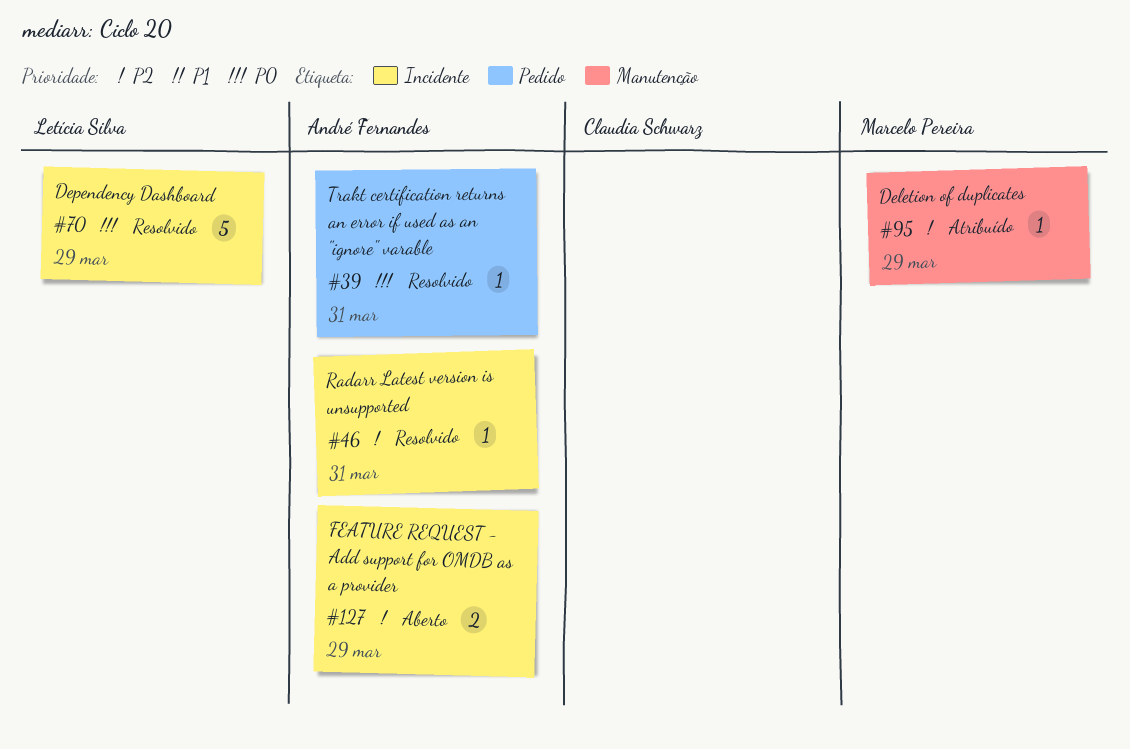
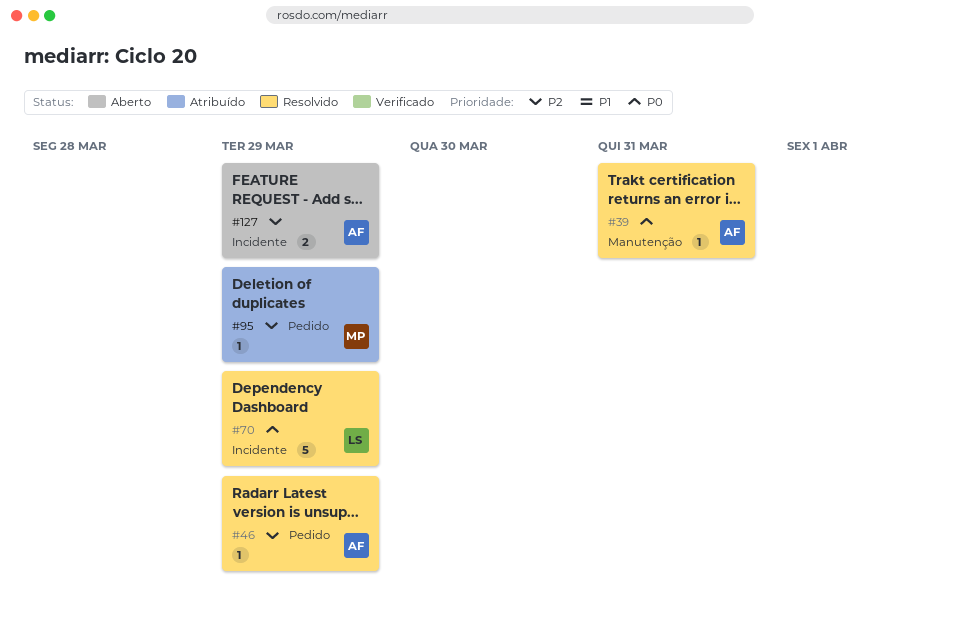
#39, label: Pedido -> Manutenção
#46, label: Incidente -> Pedido
#46, due: Mar 31 -> Mar 29
#95, label: Manutenção -> Pedido

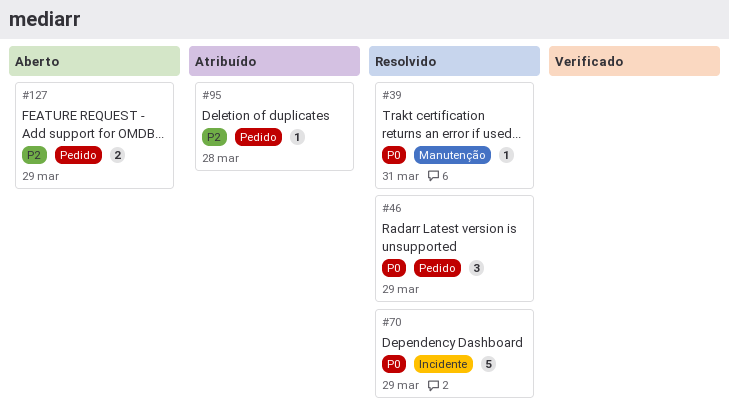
#46, priority: P2 -> P0
#46, estimate: 1 -> 3
#95, due: Mar 29 -> Mar 28
#127, label: Incidente -> Pedido

